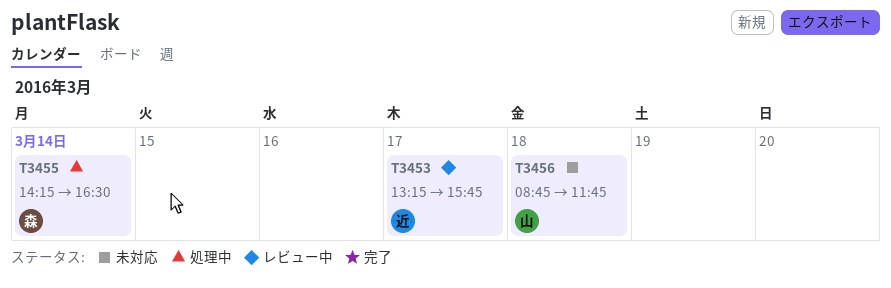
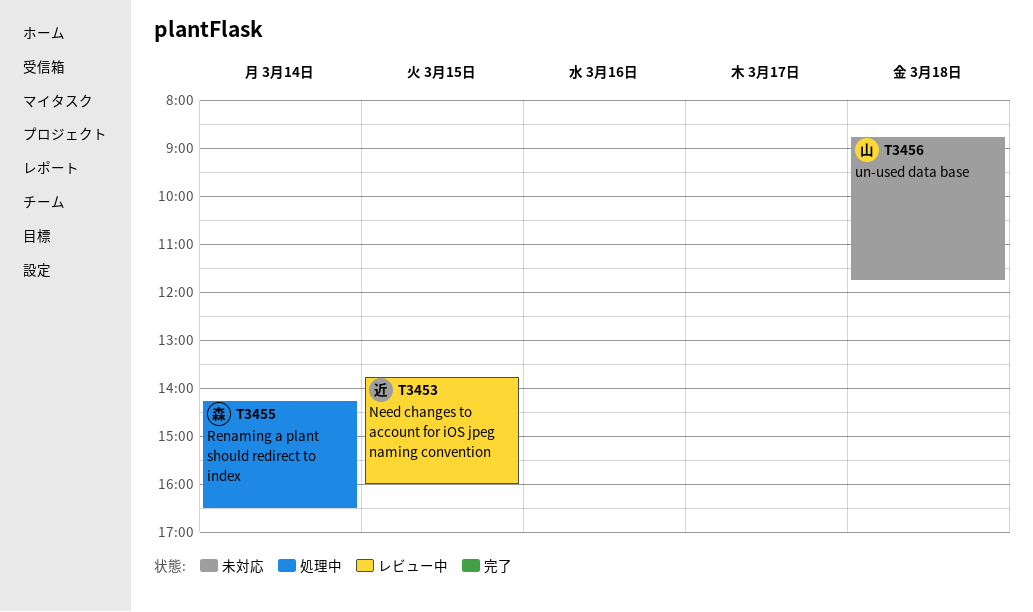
T3453, day: Mar 17 -> Mar 15
T3453, begins: 13:15 -> 13:45
T3453, ends: 15:45 -> 16:00

